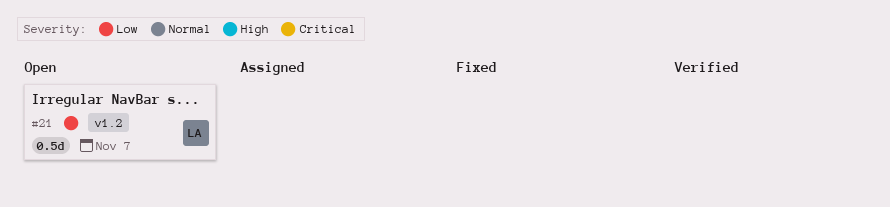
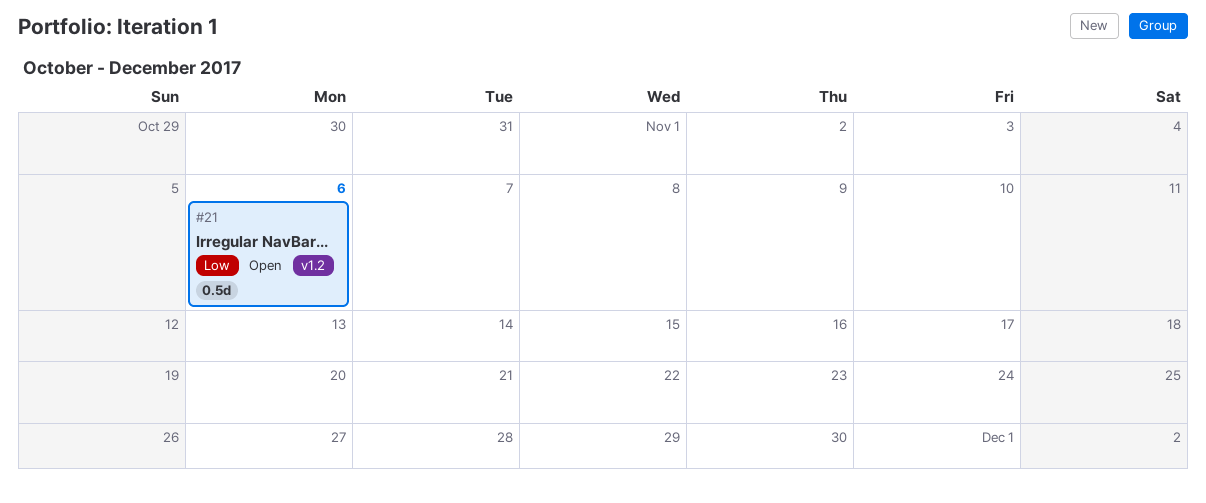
#21, due: Nov 7 -> Nov 6

